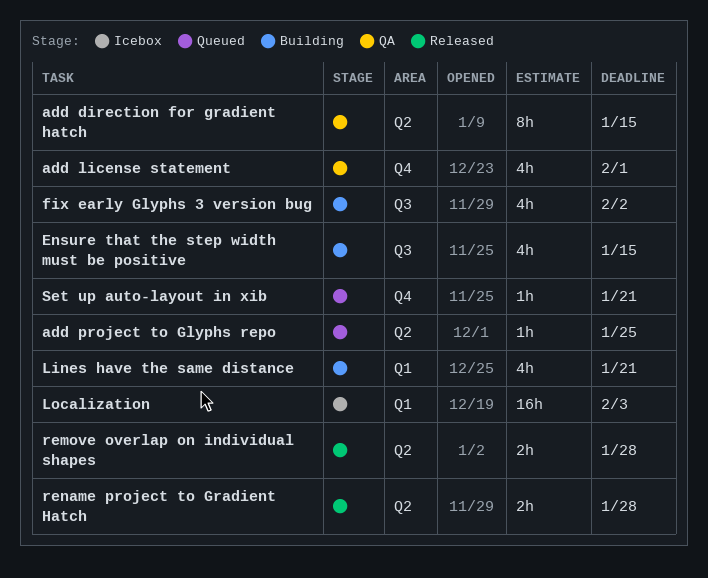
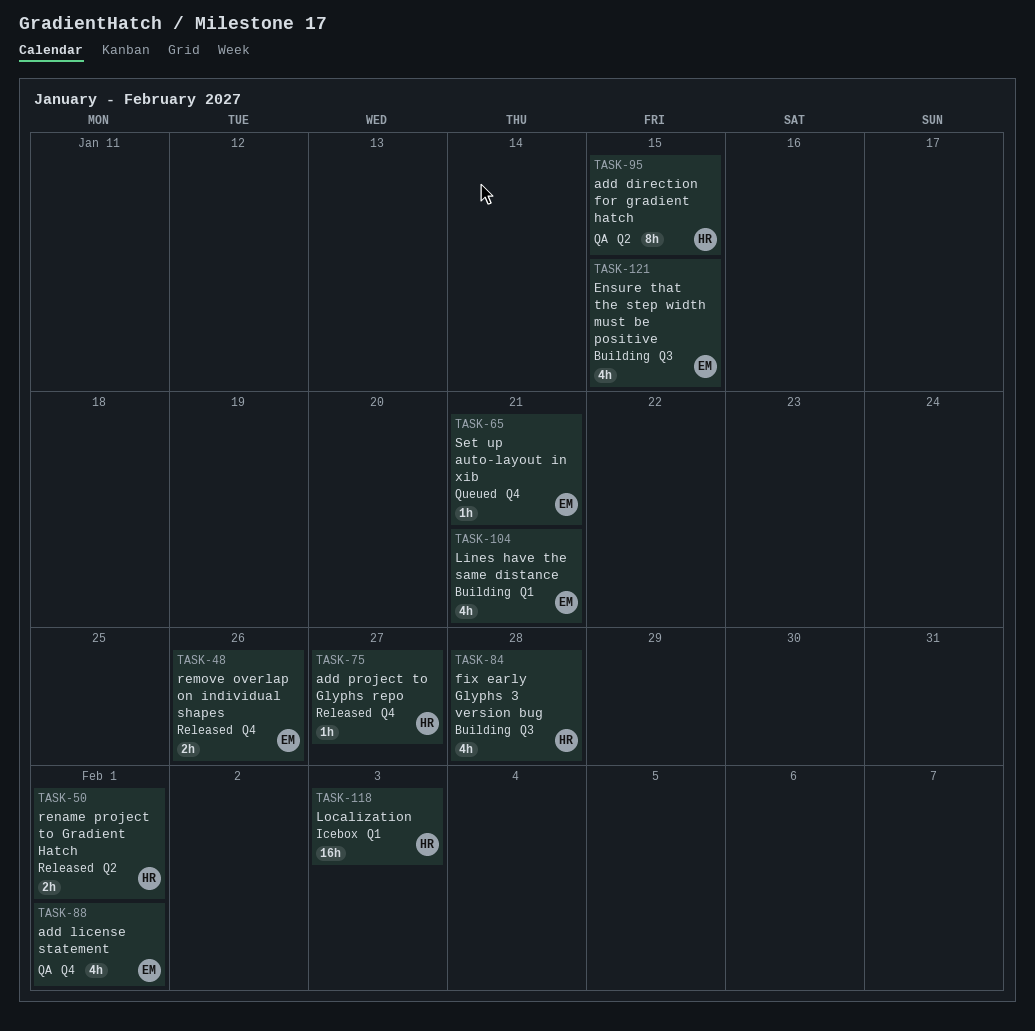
add project to Glyphs repo, status: Queued -> Released
add project to Glyphs repo, label: Q2 -> Q4
add project to Glyphs repo, due: Jan 25 -> Jan 27
fix early Glyphs 3 version bug, due: Feb 2 -> Jan 28
remove overlap on individual shapes, label: Q2 -> Q4
remove overlap on individual shapes, due: Jan 28 -> Jan 26
rename project to Gradient Hatch, due: Jan 28 -> Feb 1

